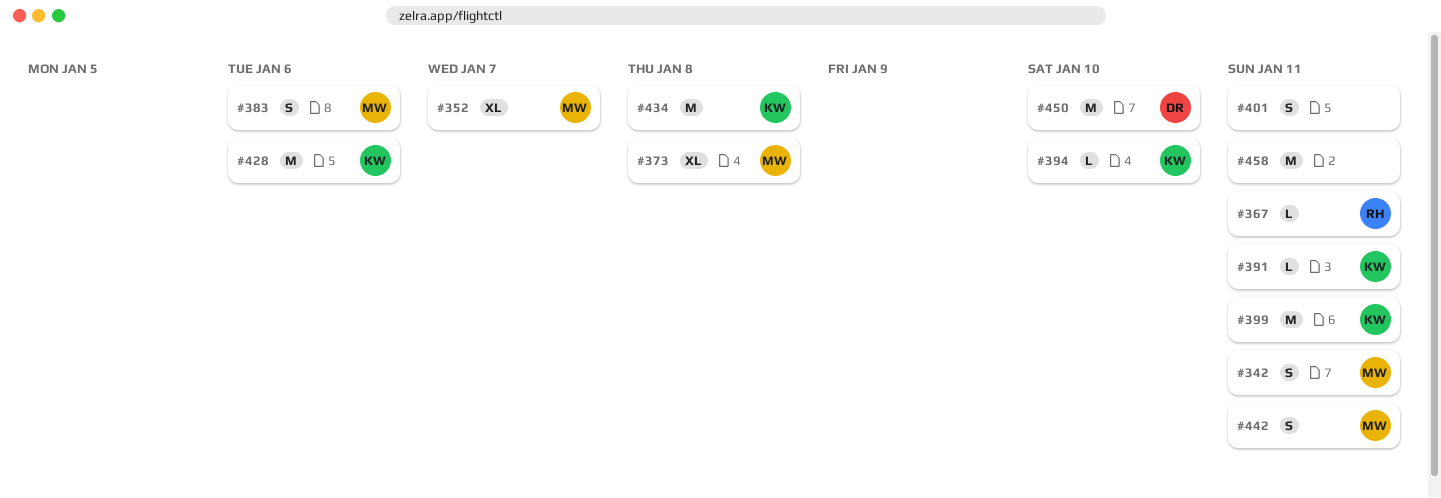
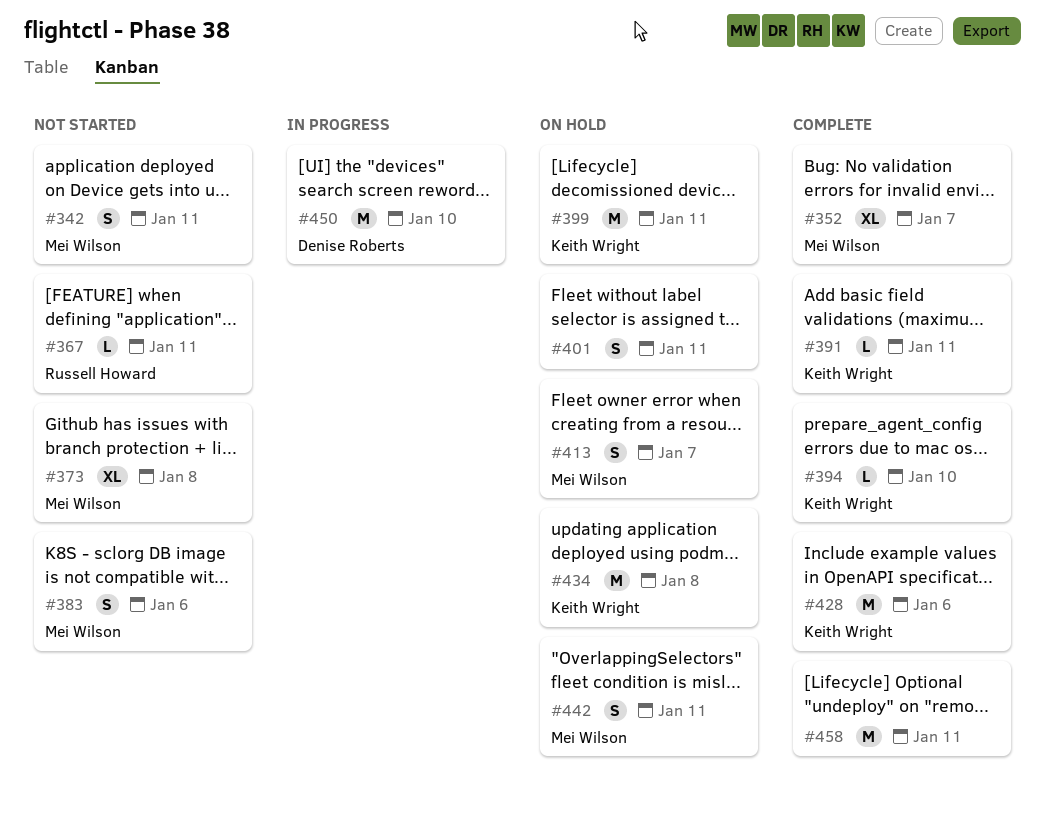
#413: none -> present

